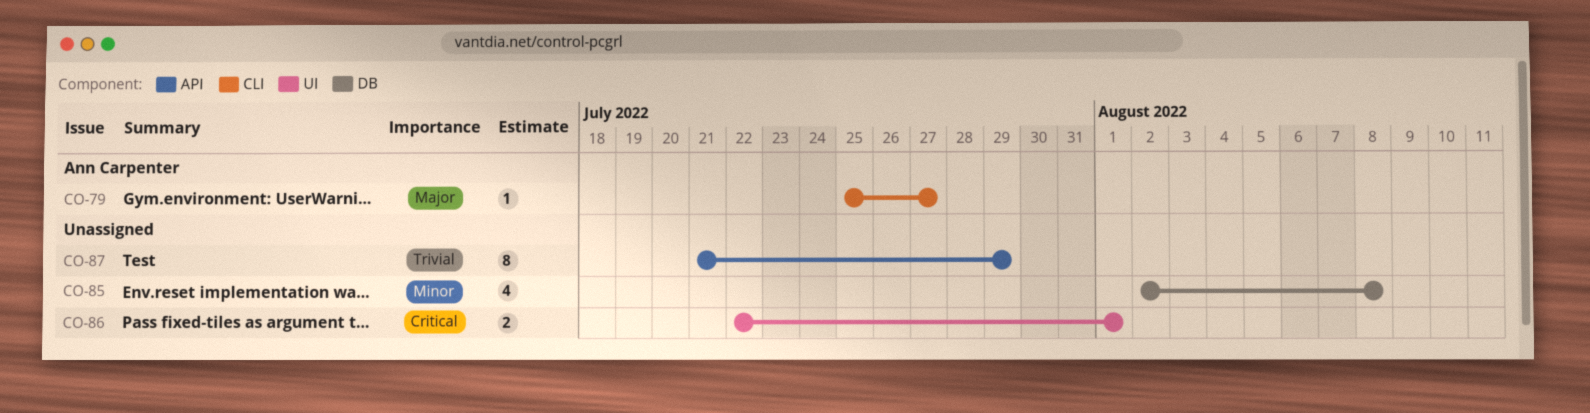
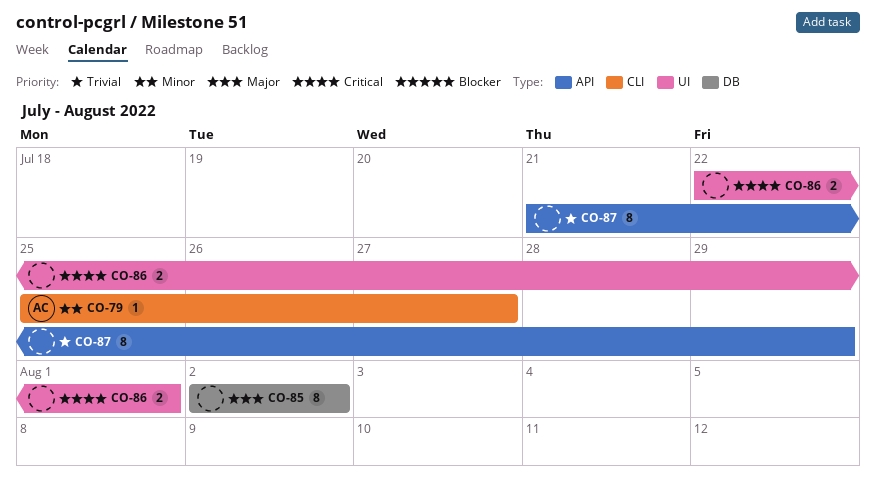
CO-79, priority: Major -> Minor
CO-85, priority: Minor -> Major
CO-85, estimate: 4 -> 8
CO-85, due: Aug 8 -> Aug 2

